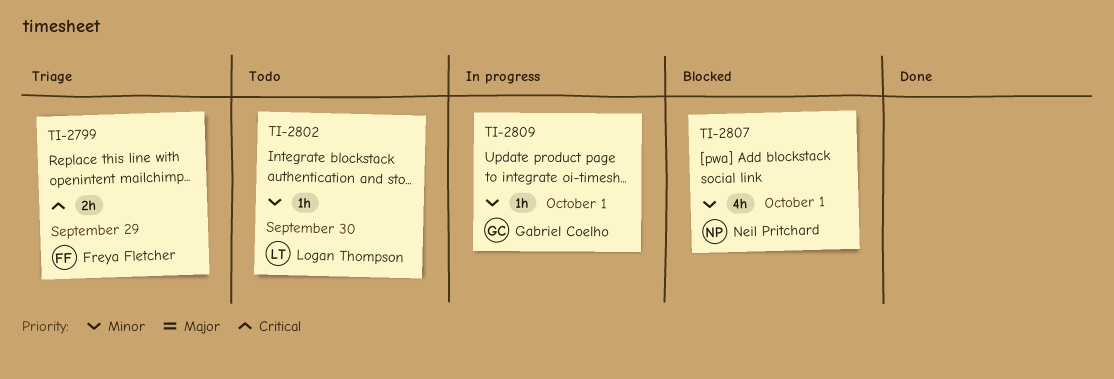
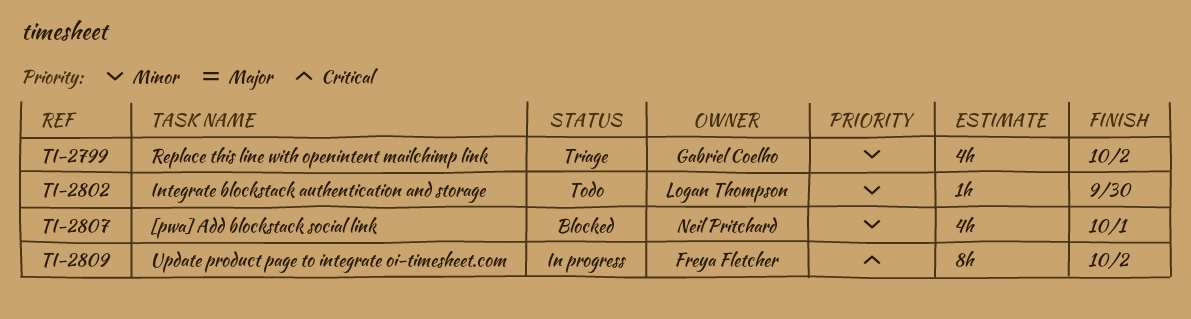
TI-2799, owner: Freya Fletcher -> Gabriel Coelho
TI-2799, priority: Critical -> Minor
TI-2799, estimate: 2h -> 4h
TI-2799, due: Sep 29 -> Oct 2
TI-2809, owner: Gabriel Coelho -> Freya Fletcher
TI-2809, priority: Minor -> Critical
TI-2809, estimate: 1h -> 8h
TI-2809, due: Oct 1 -> Oct 2

